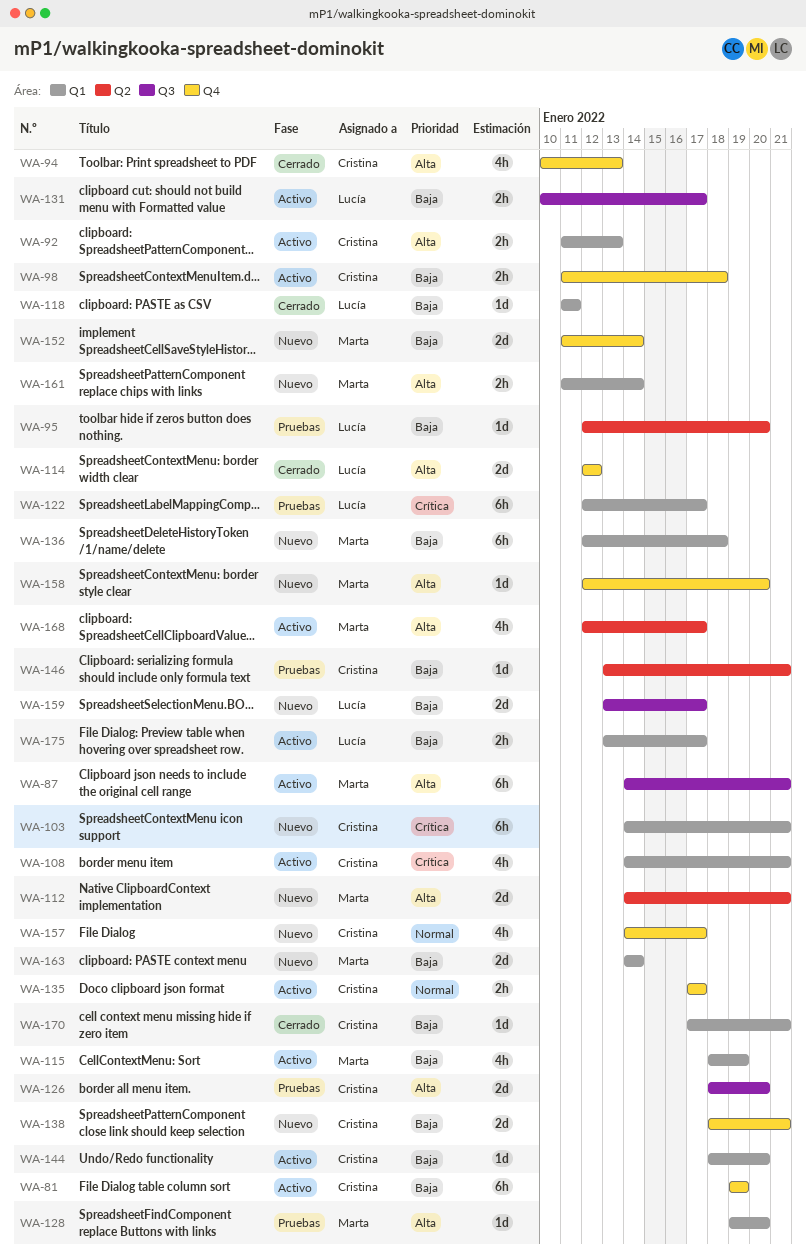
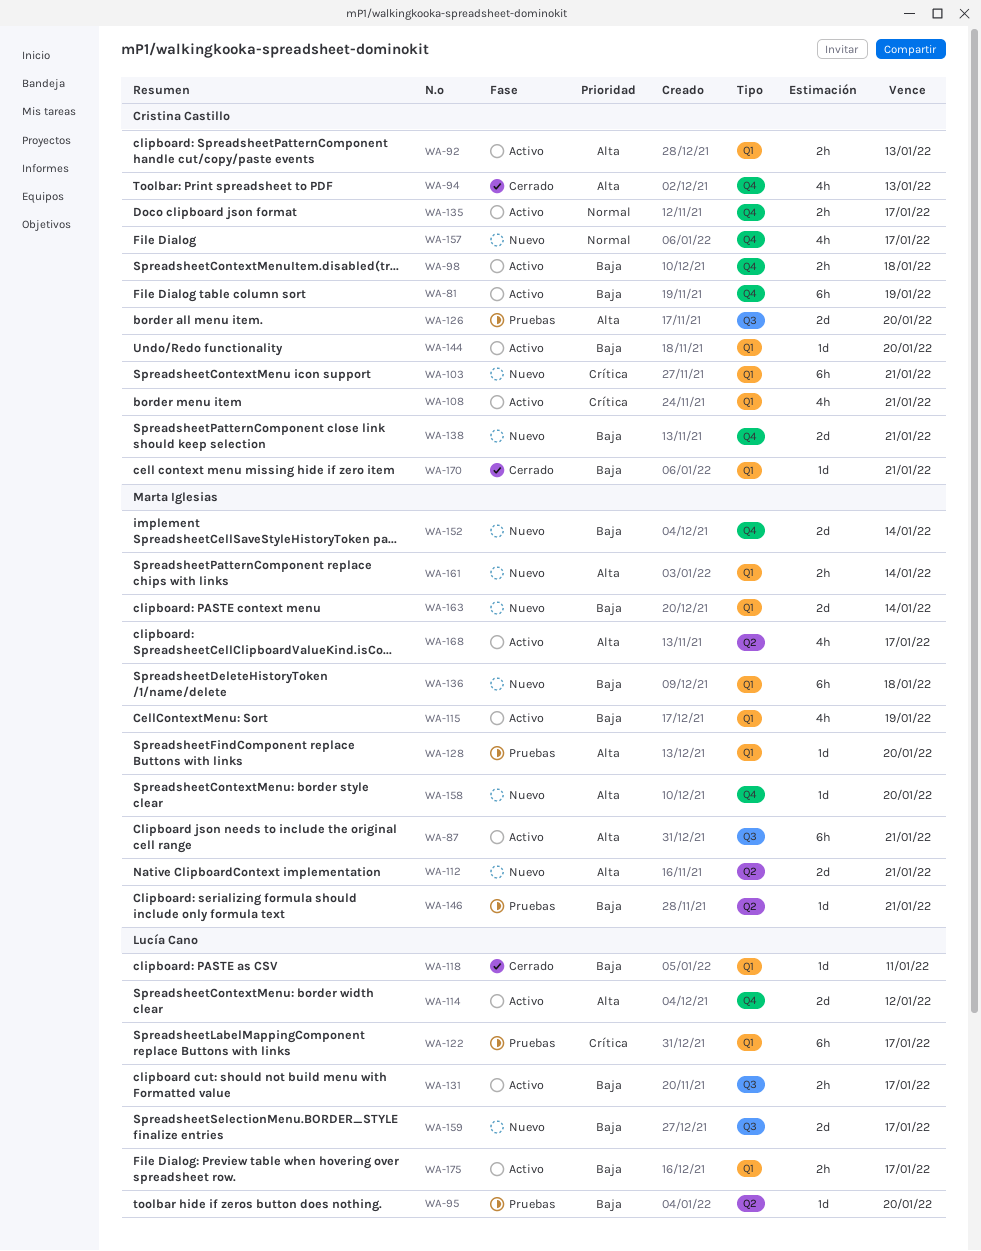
WA-114, status: Cerrado -> Activo
WA-146, owner: Cristina Castillo -> Marta Iglesias

